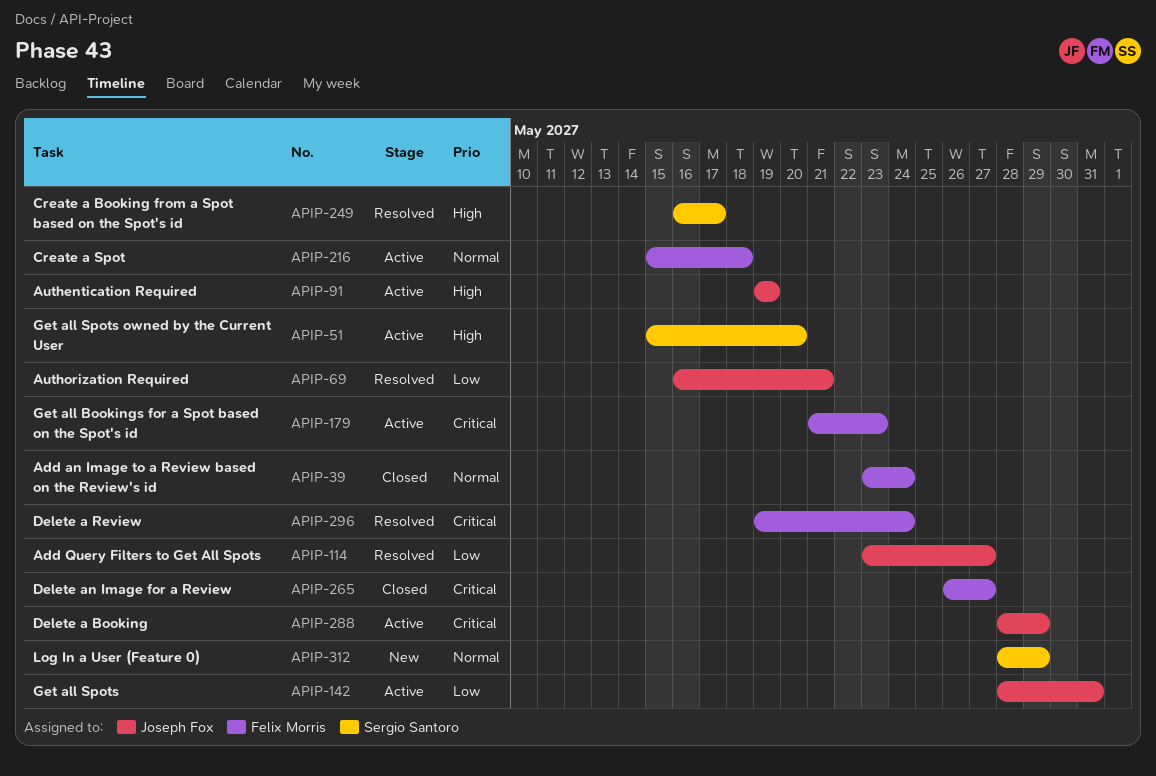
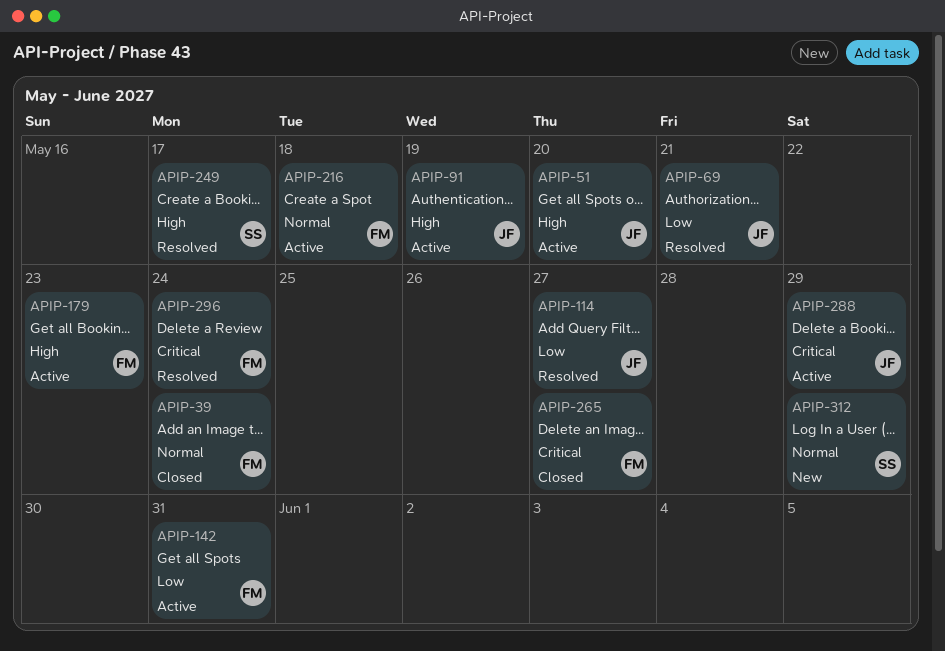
APIP-51, owner: Sergio Santoro -> Joseph Fox
APIP-142, owner: Joseph Fox -> Felix Morris
APIP-179, priority: Critical -> High

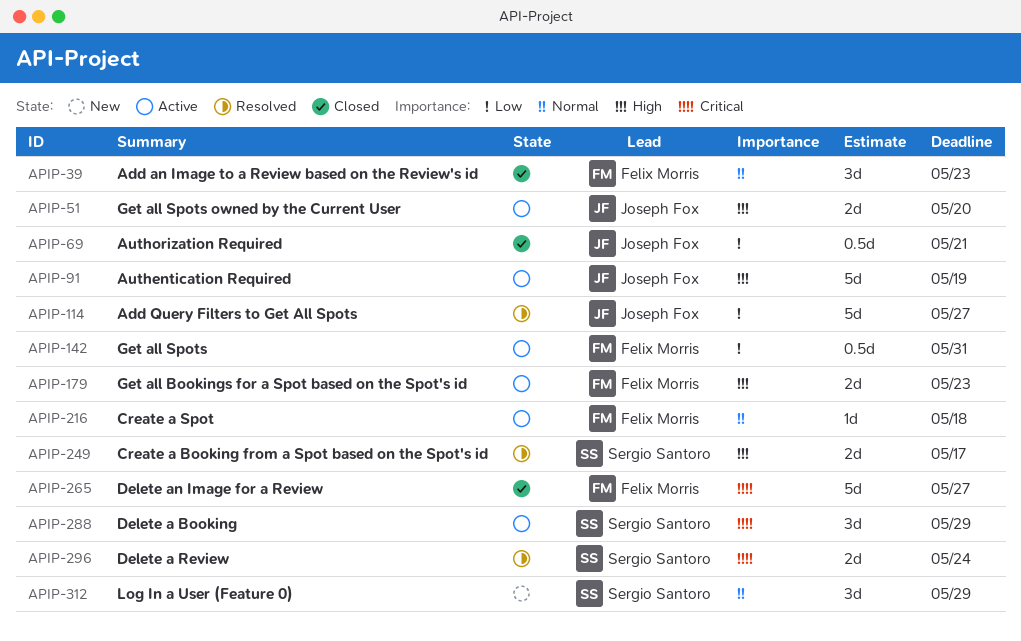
APIP-39, due: May 24 -> May 23
APIP-69, status: Resolved -> Closed
APIP-288, owner: Joseph Fox -> Sergio Santoro
APIP-296, owner: Felix Morris -> Sergio Santoro

